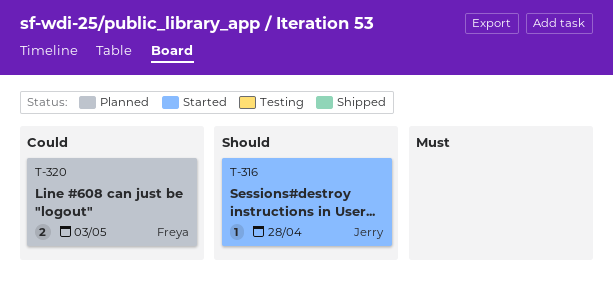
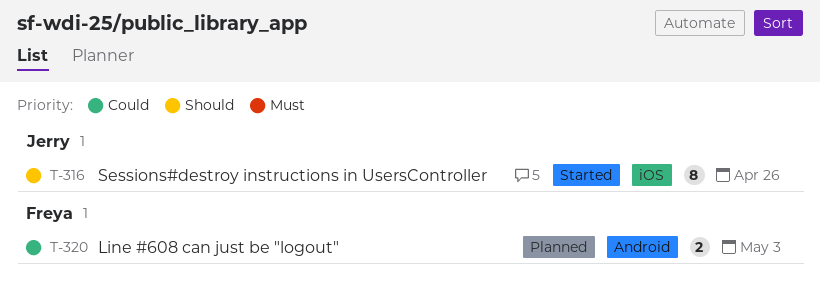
T-316, estimate: 1 -> 8
T-316, due: Apr 28 -> Apr 26

